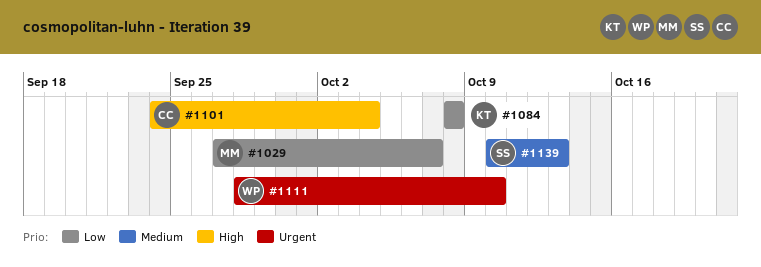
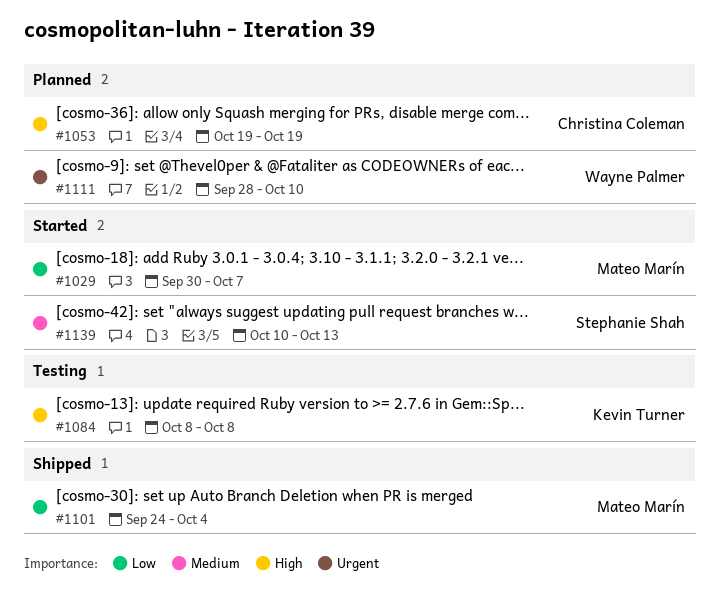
#1029, start: Sep 27 -> Sep 30
#1053: none -> present
#1084, priority: Low -> High
#1101, owner: Christina Coleman -> Mateo Marín
#1101, priority: High -> Low

